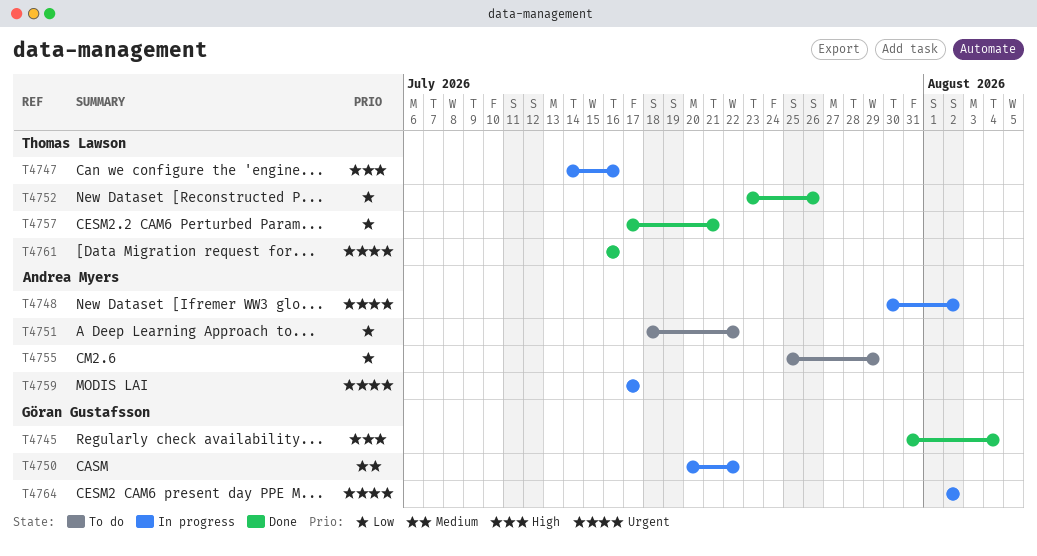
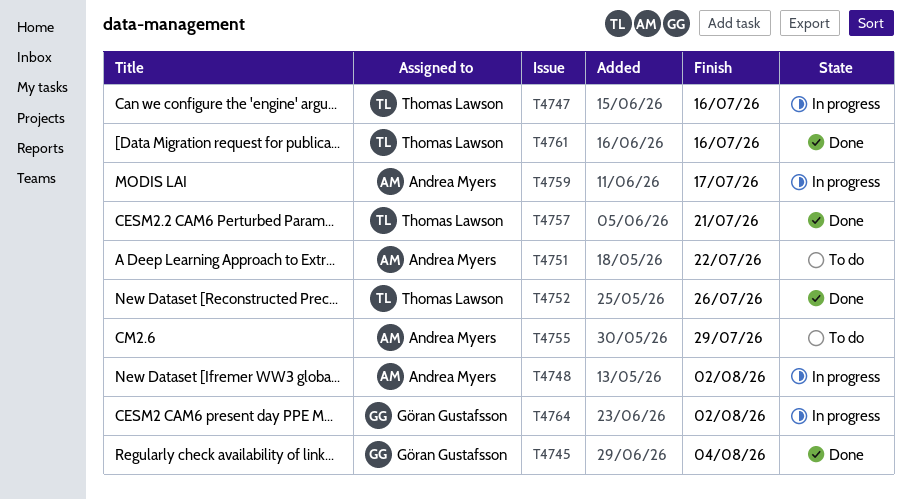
T4750: present -> none

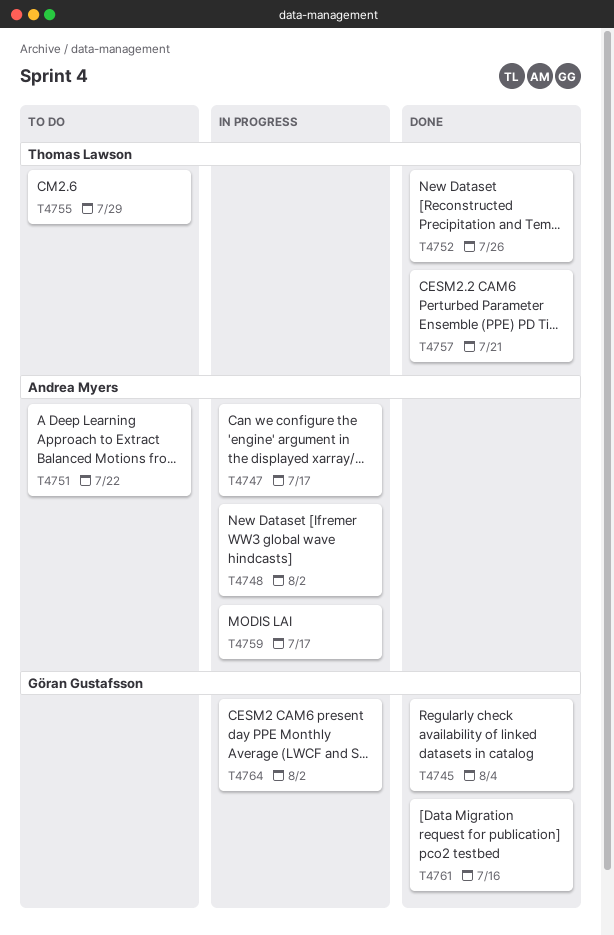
T4747, owner: Thomas Lawson -> Andrea Myers
T4747, due: Jul 16 -> Jul 17
T4755, owner: Andrea Myers -> Thomas Lawson
T4761, owner: Thomas Lawson -> Göran Gustafsson

